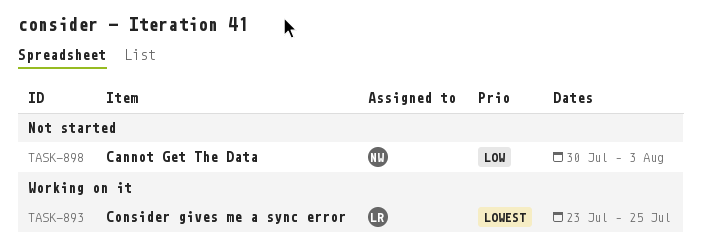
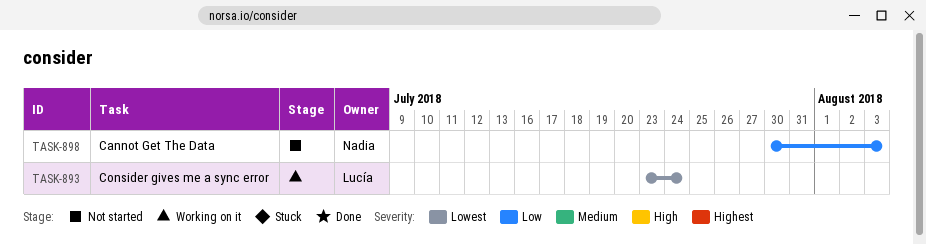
TASK-893, due: Jul 25 -> Jul 24

